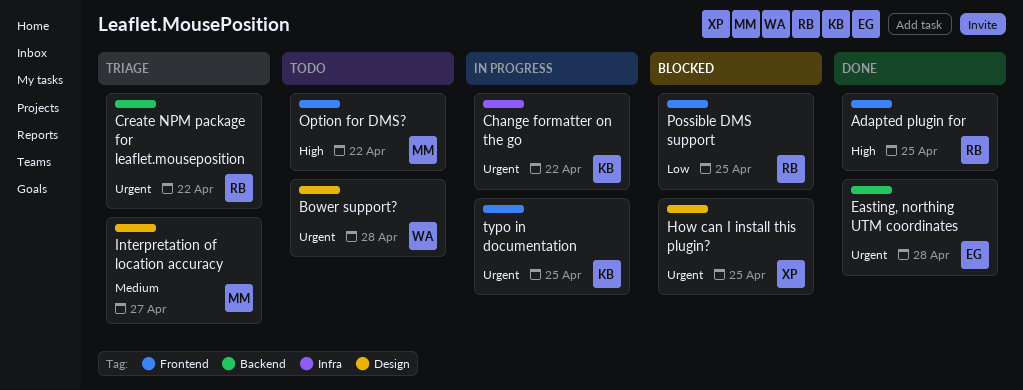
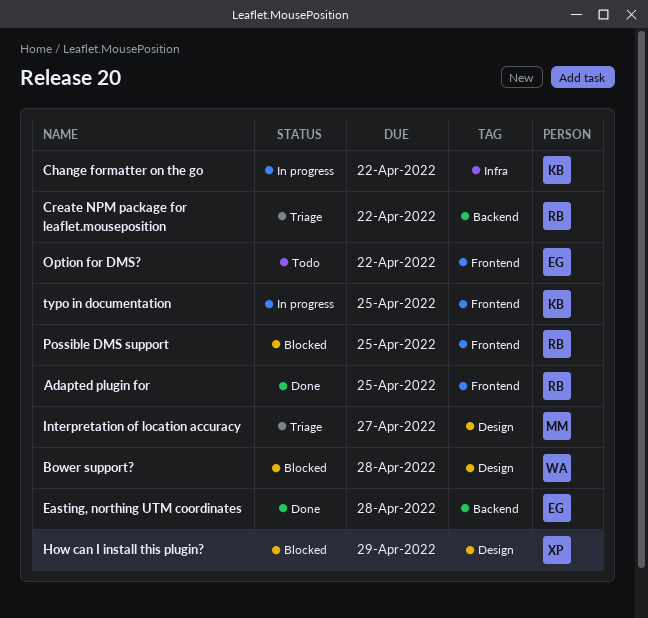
Bower support?, status: Todo -> Blocked
How can I install this plugin?, due: Apr 25 -> Apr 29
Option for DMS?, owner: MM -> EG

